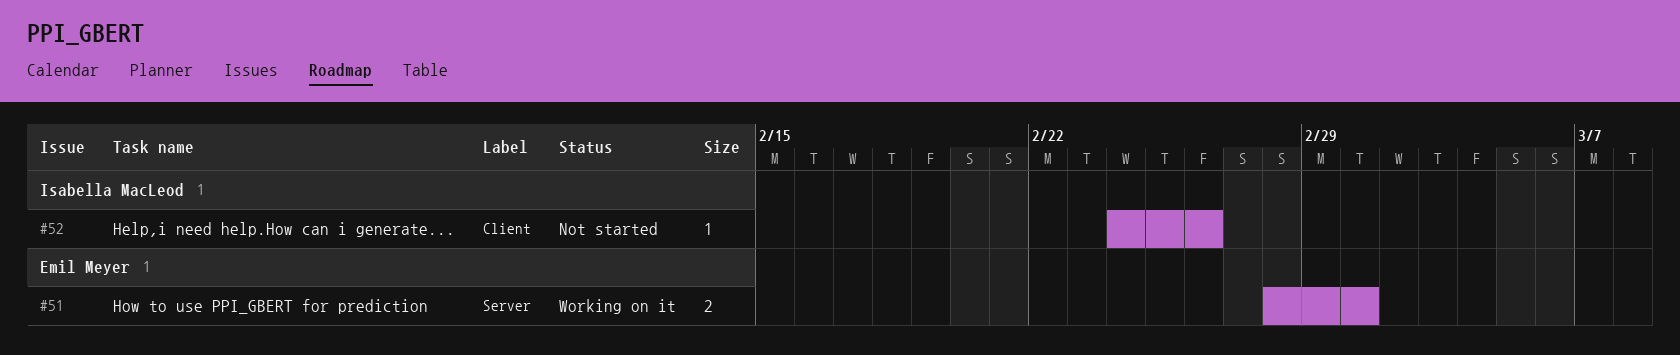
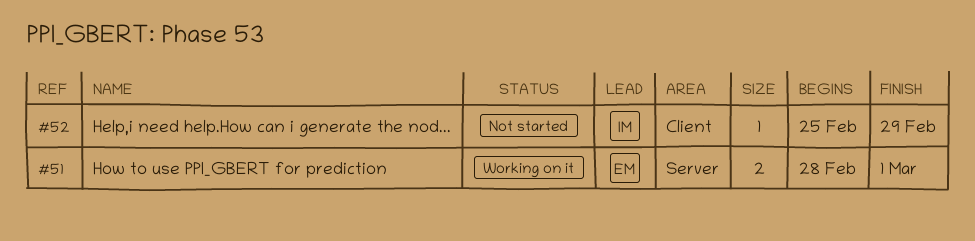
#52, start: Feb 24 -> Feb 25
#52, due: Feb 26 -> Feb 29

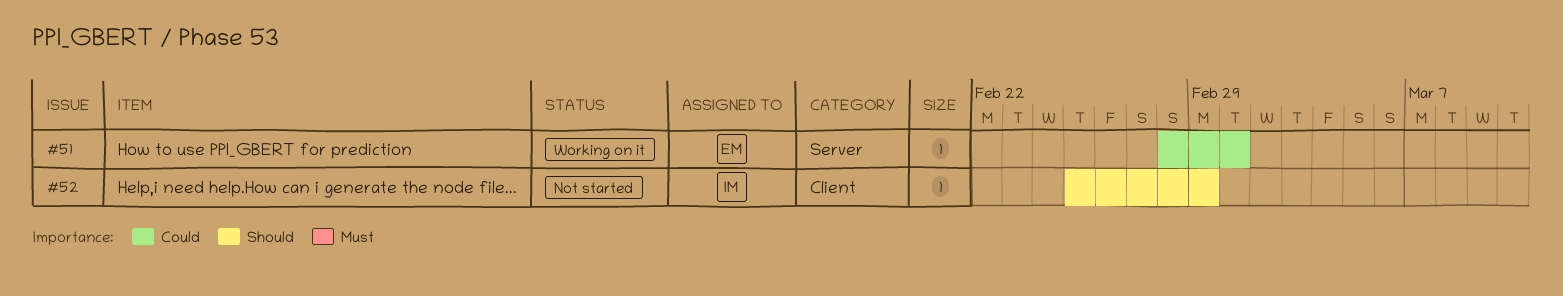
#51, estimate: 2 -> 1

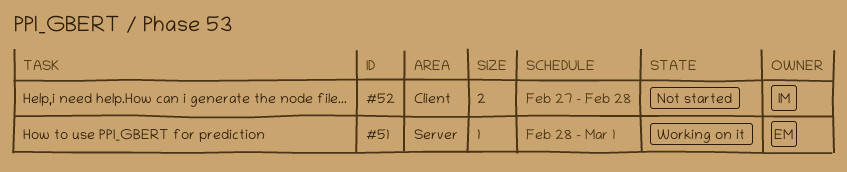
#52, estimate: 1 -> 2
#52, start: Feb 25 -> Feb 27
#52, due: Feb 29 -> Feb 28

